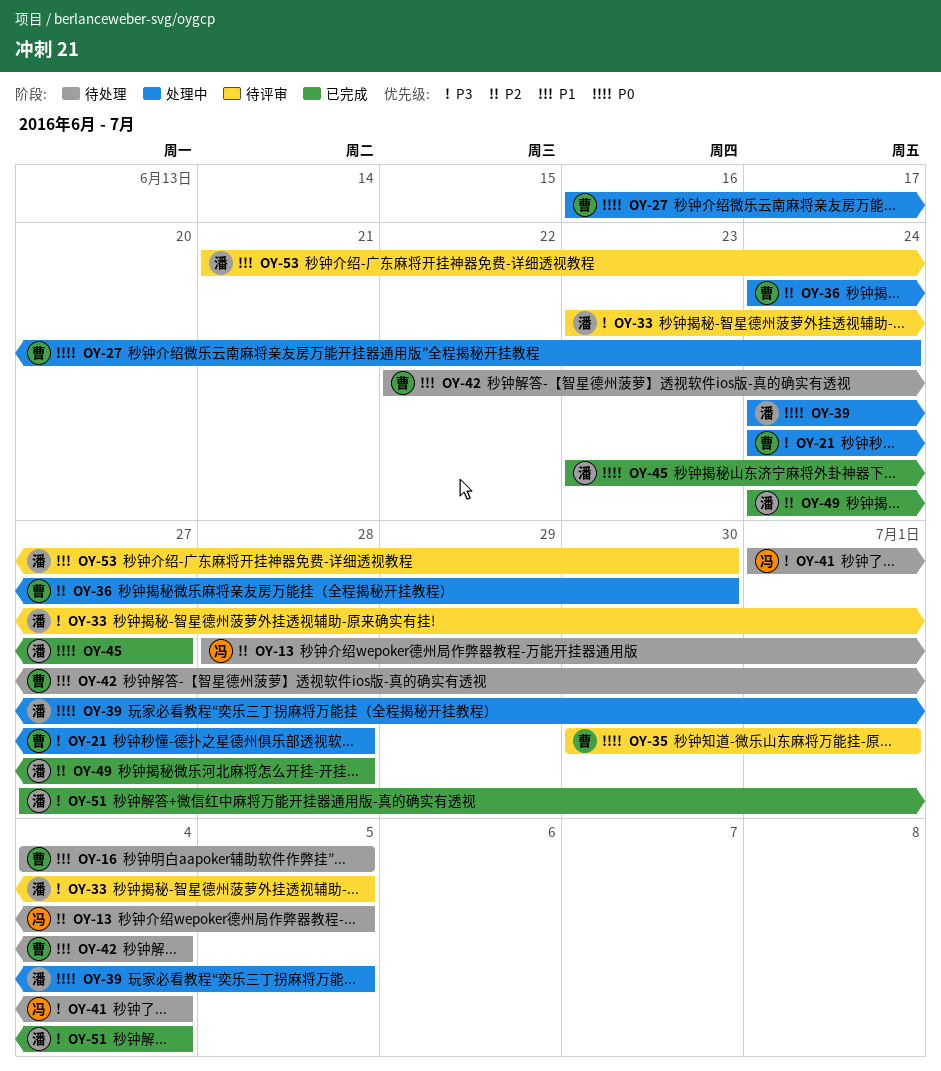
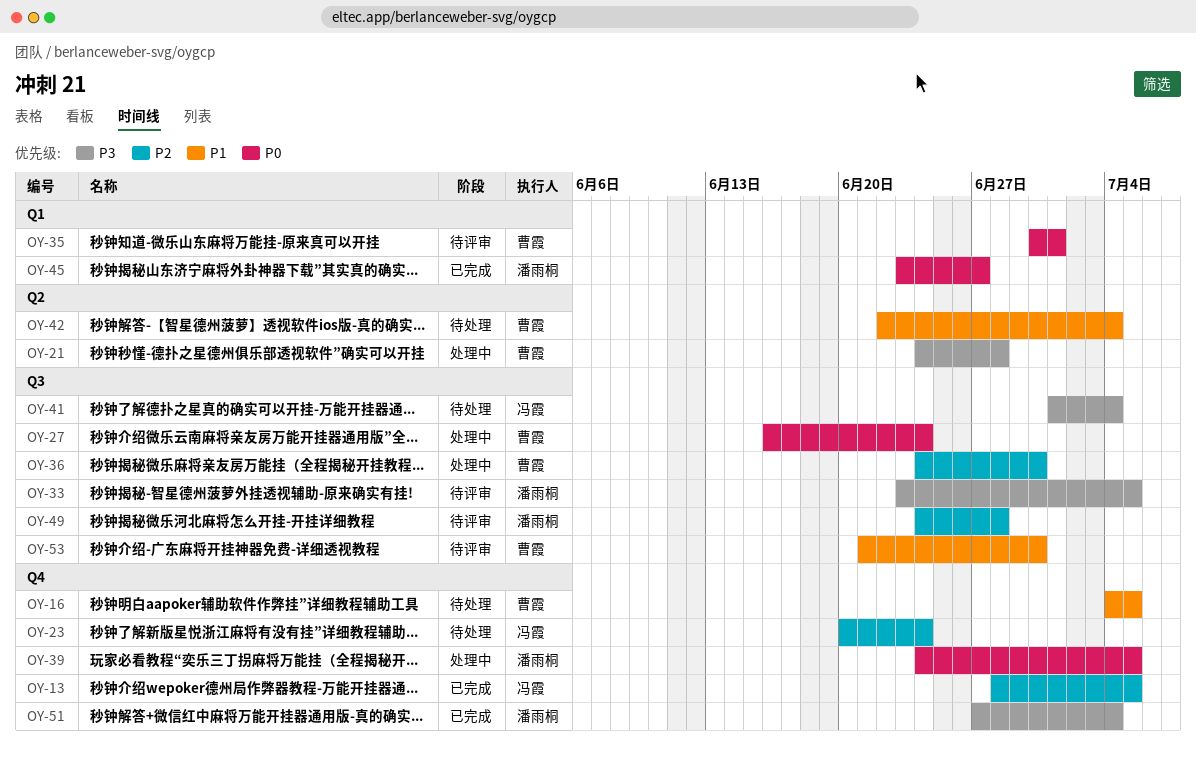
OY-13, status: 待处理 -> 已完成
OY-23: none -> present
OY-49, status: 已完成 -> 待评审
OY-53, owner: 潘雨桐 -> 曹霞

